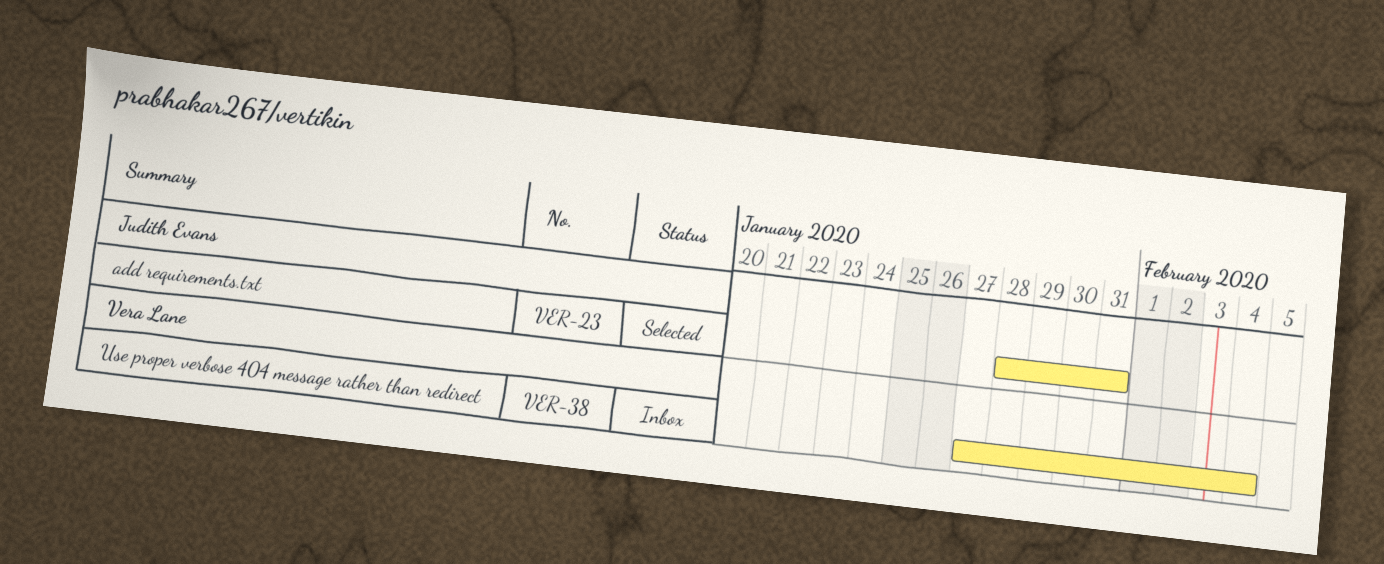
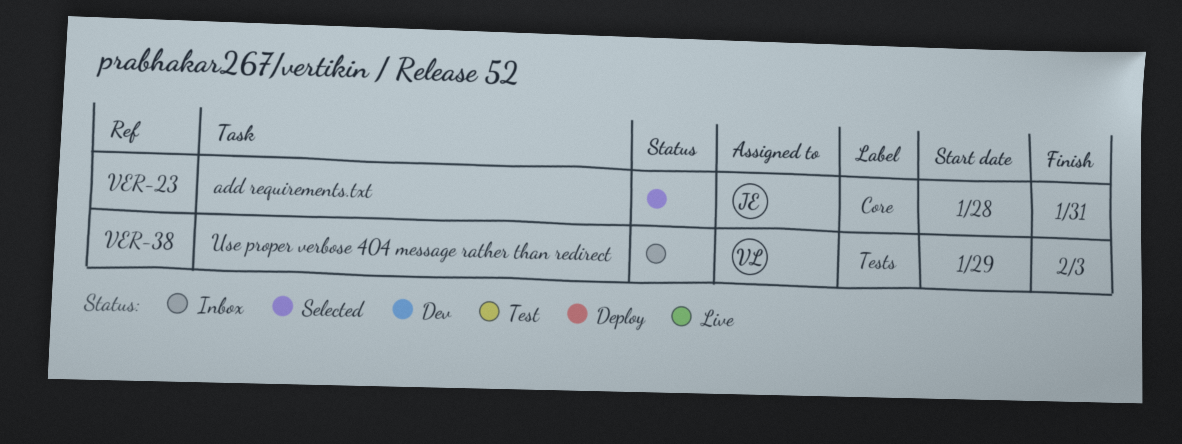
VER-38, start: Jan 27 -> Jan 29
VER-38, due: Feb 4 -> Feb 3

